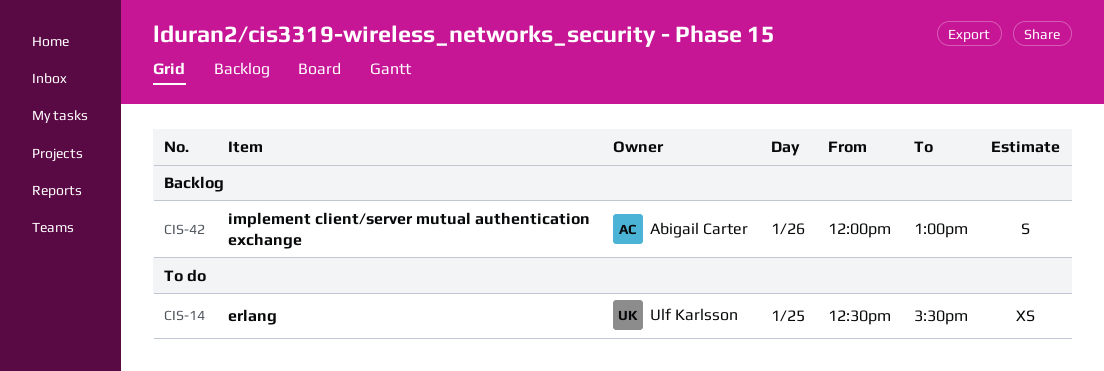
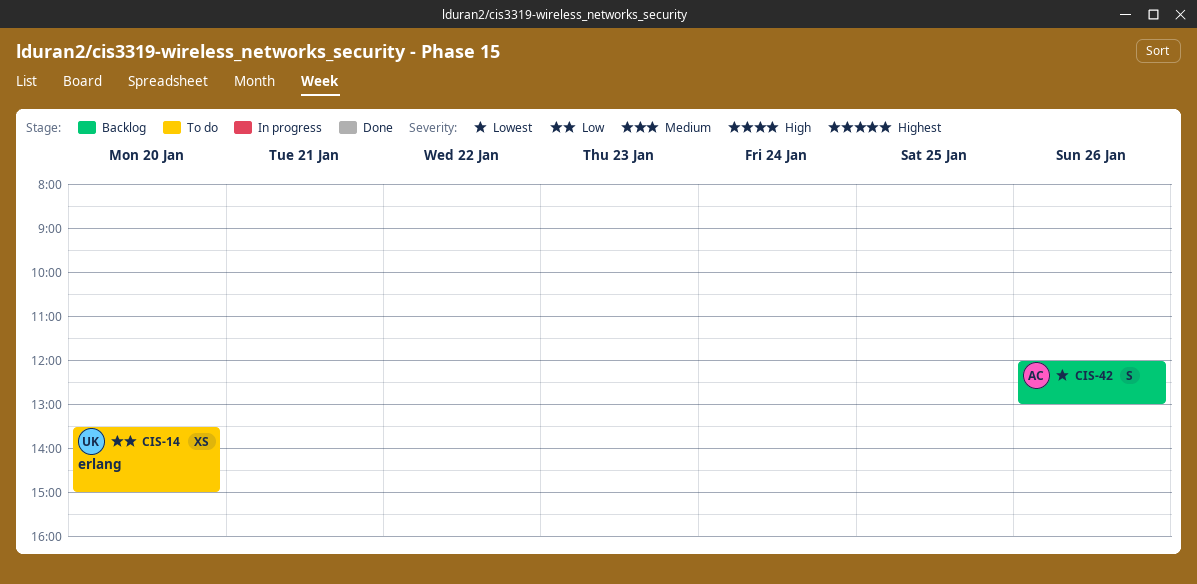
CIS-14, day: Jan 25 -> Jan 20
CIS-14, begins: 12:30 -> 13:30
CIS-14, ends: 15:30 -> 15:00

